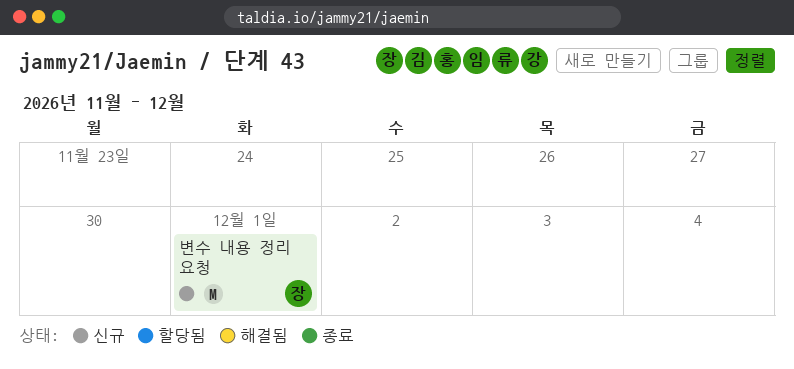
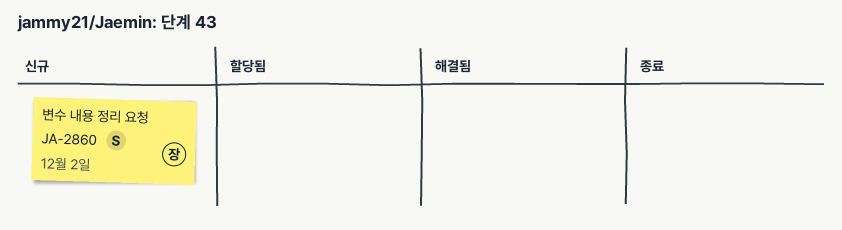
변수 내용 정리 요청, estimate: M -> S
변수 내용 정리 요청, due: Dec 1 -> Dec 2

